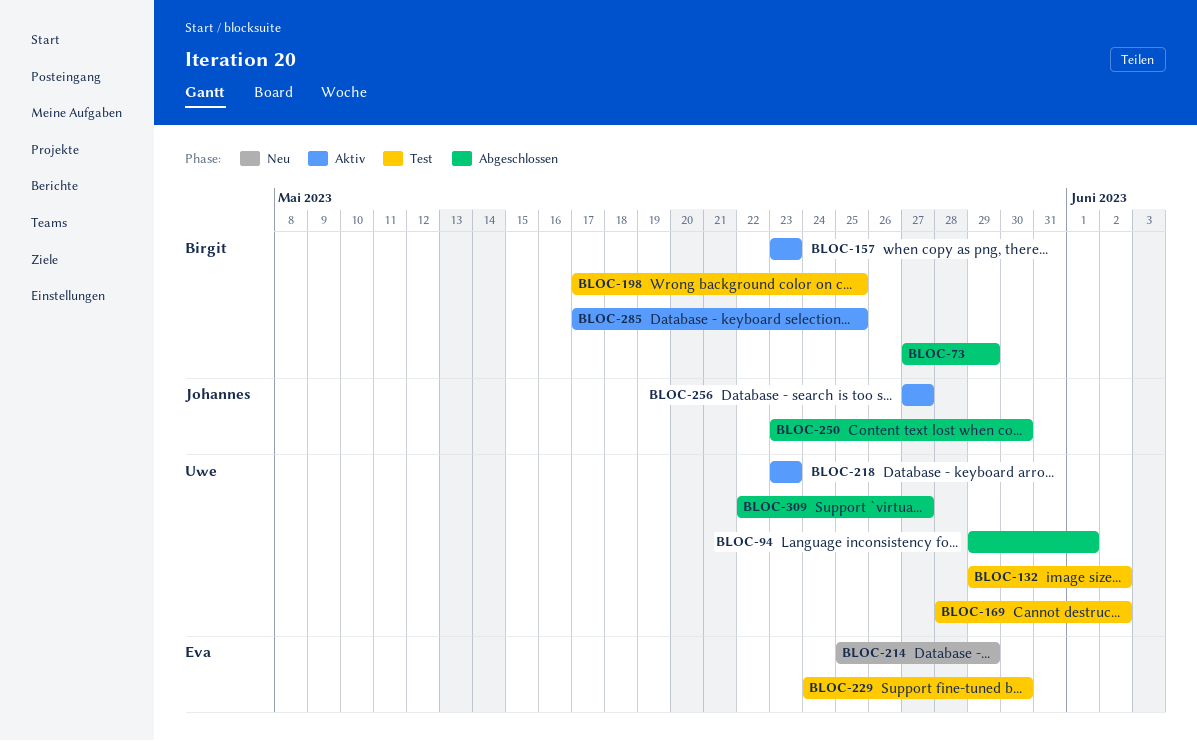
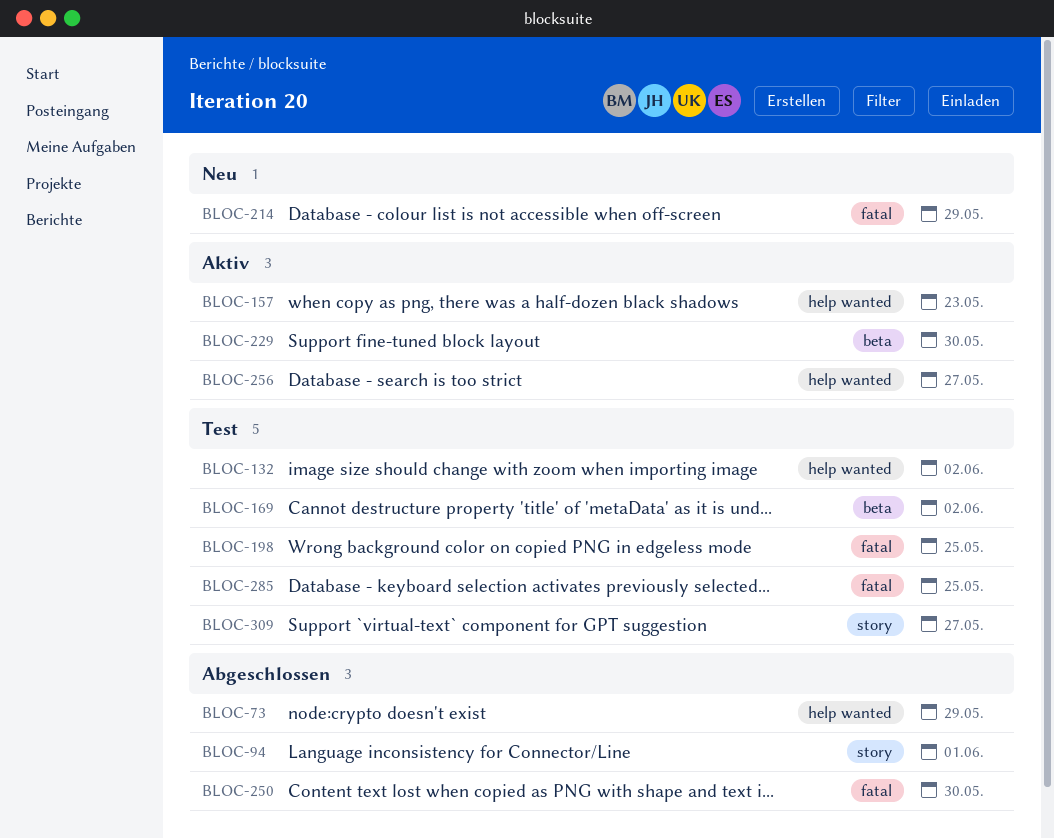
BLOC-218: present -> none
BLOC-229, status: Test -> Aktiv
BLOC-285, status: Aktiv -> Test
BLOC-309, status: Abgeschlossen -> Test

